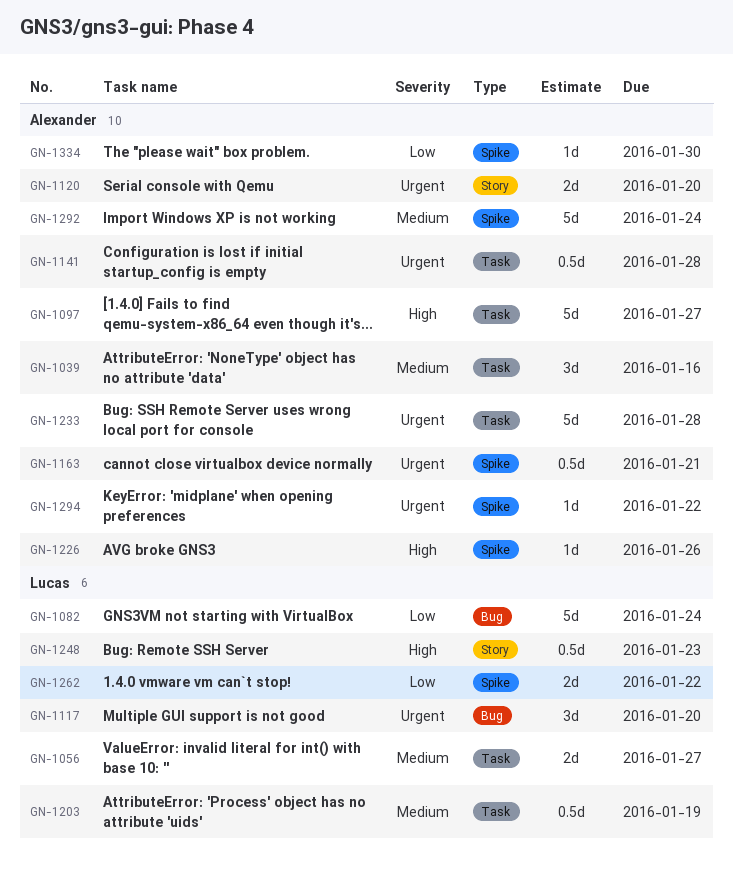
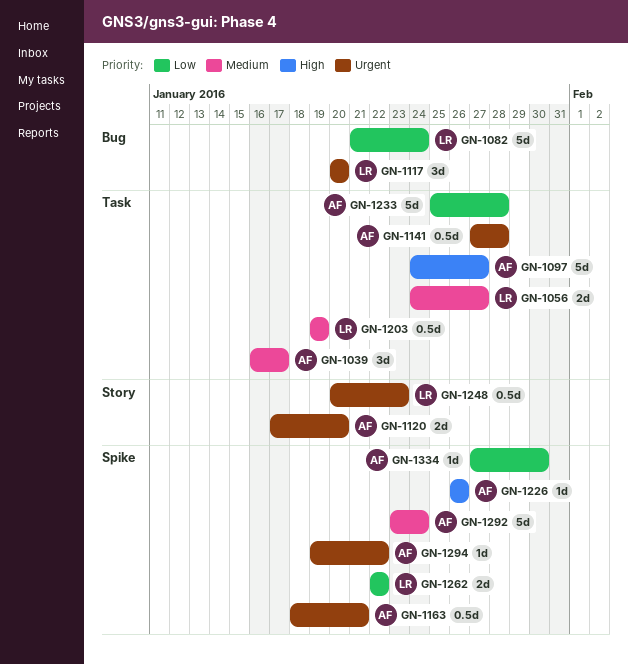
GN-1039, due: Jan 16 -> Jan 17
GN-1233, priority: Urgent -> Low
GN-1248, priority: High -> Urgent

